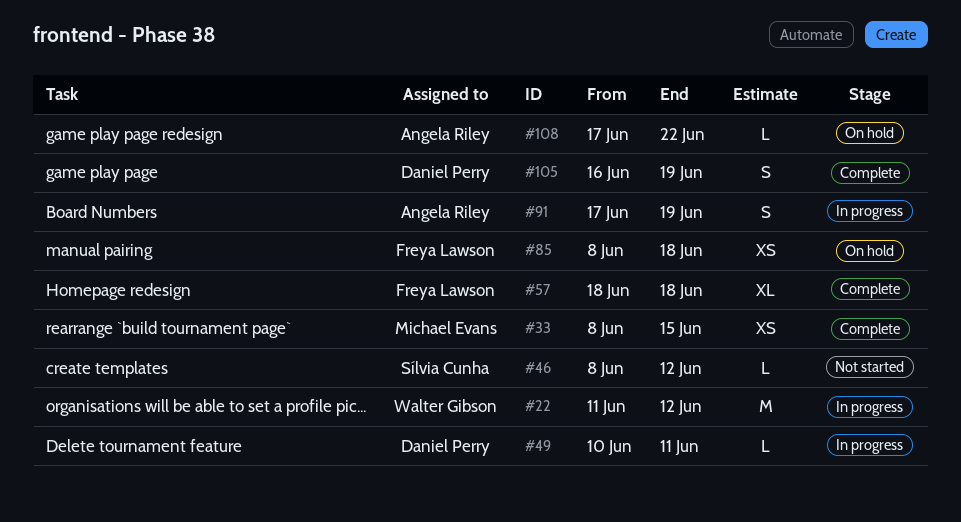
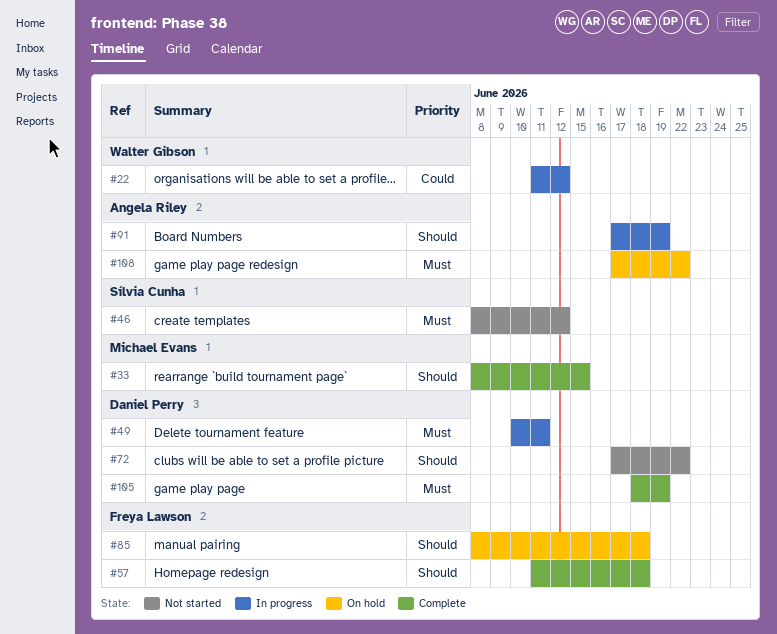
#57, start: Jun 18 -> Jun 11
#72: none -> present
#105, start: Jun 16 -> Jun 18

